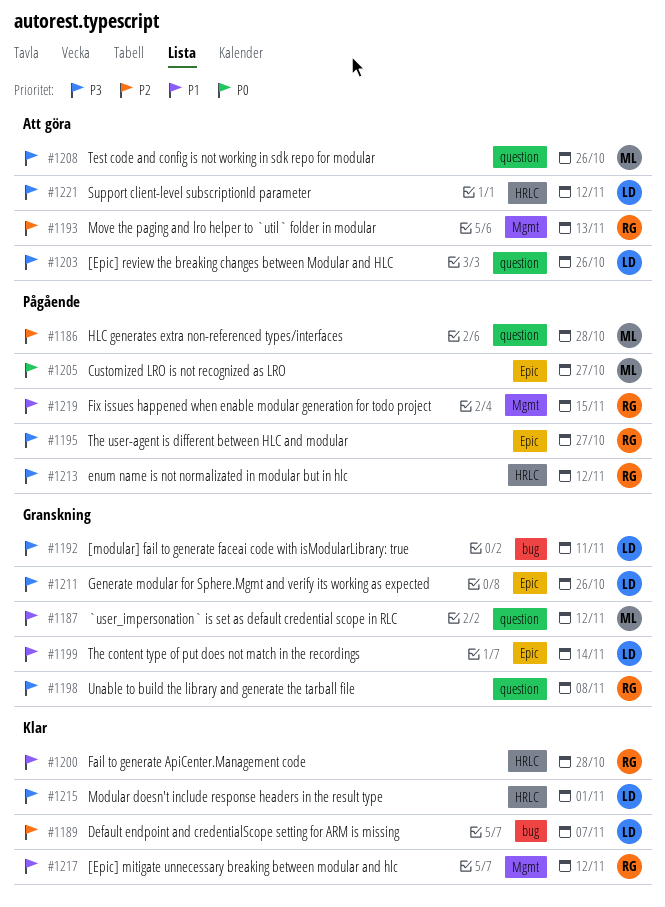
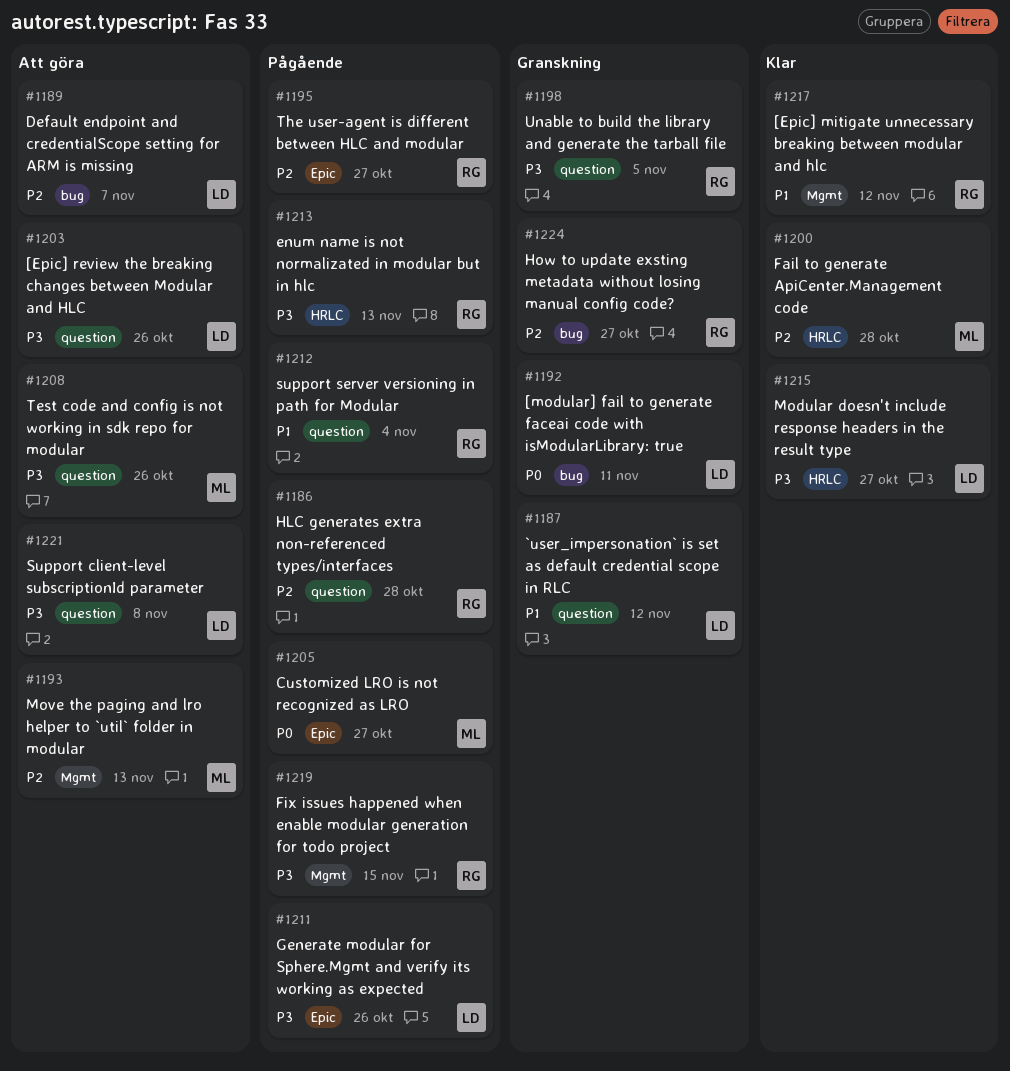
#1186, owner: ML -> RG
#1187, owner: ML -> LD
#1189, status: Klar -> Att göra
#1192, priority: P3 -> P0
#1193, owner: RG -> ML
#1195, priority: P3 -> P2
#1198, due: Nov 8 -> Nov 5
#1199: present -> none
#1200, owner: RG -> ML
#1200, priority: P1 -> P2
#1211, status: Granskning -> Pågående
#1212: none -> present
#1213, due: Nov 12 -> Nov 13
#1215, due: Nov 1 -> Oct 27
#1219, priority: P1 -> P3
#1221, label: HRLC -> question
#1221, due: Nov 12 -> Nov 8
#1224: none -> present

